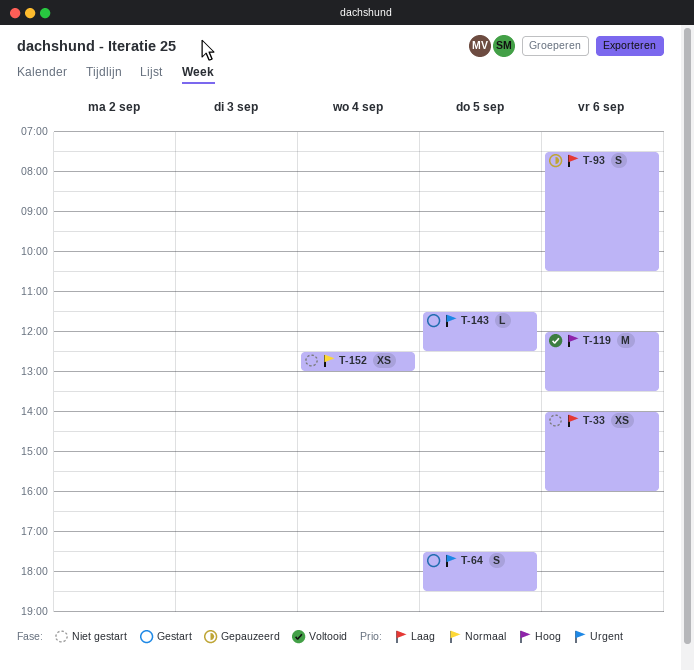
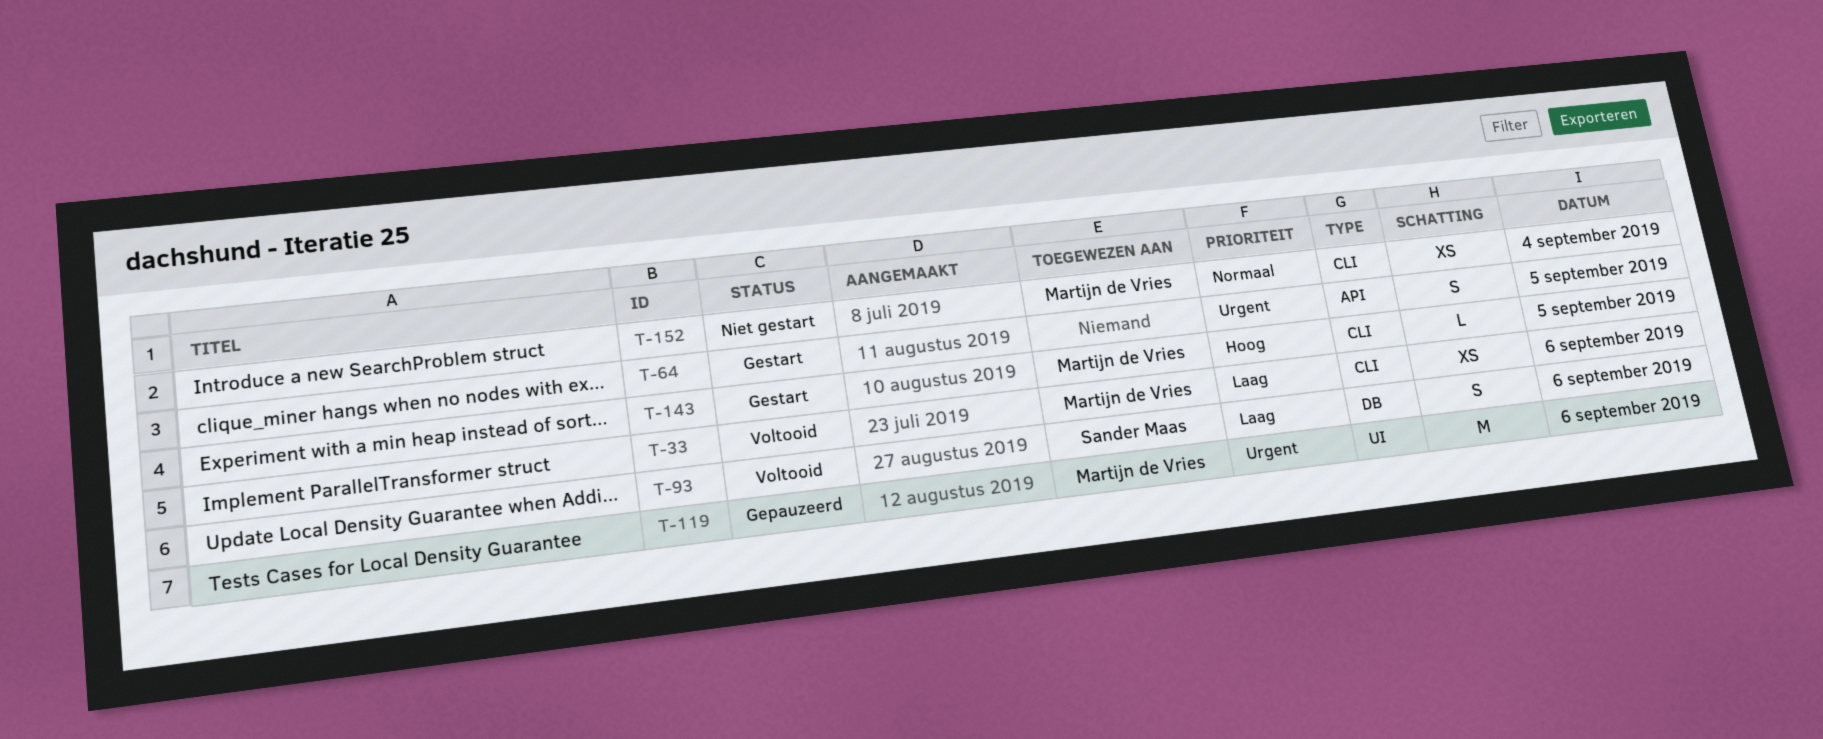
T-33, status: Niet gestart -> Voltooid
T-93, status: Gepauzeerd -> Voltooid
T-119, status: Voltooid -> Gepauzeerd
T-119, priority: Hoog -> Urgent
T-143, priority: Urgent -> Hoog

